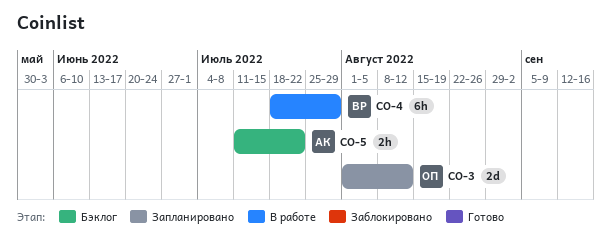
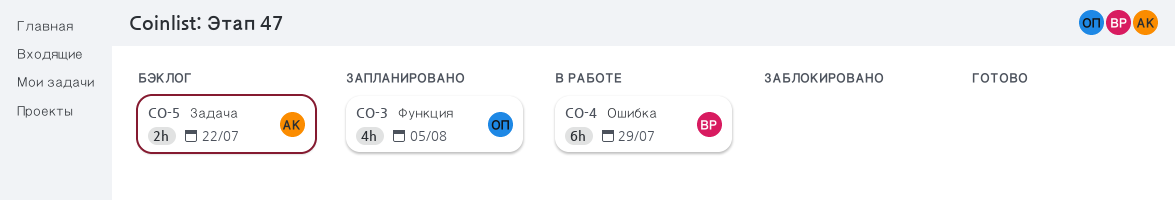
CO-3, estimate: 2d -> 4h
CO-3, due: Aug 12 -> Aug 5

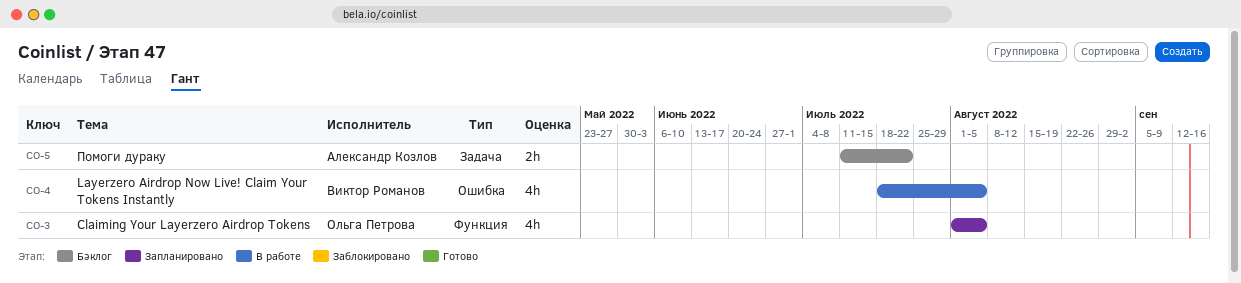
CO-4, estimate: 6h -> 4h
CO-4, due: Jul 29 -> Aug 5

